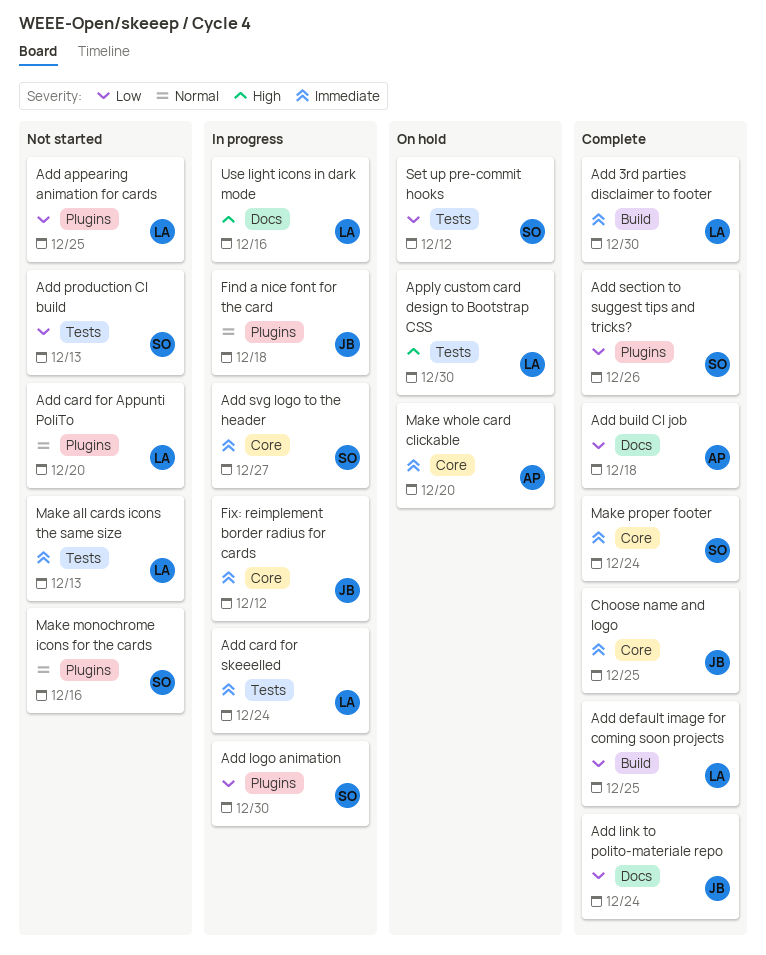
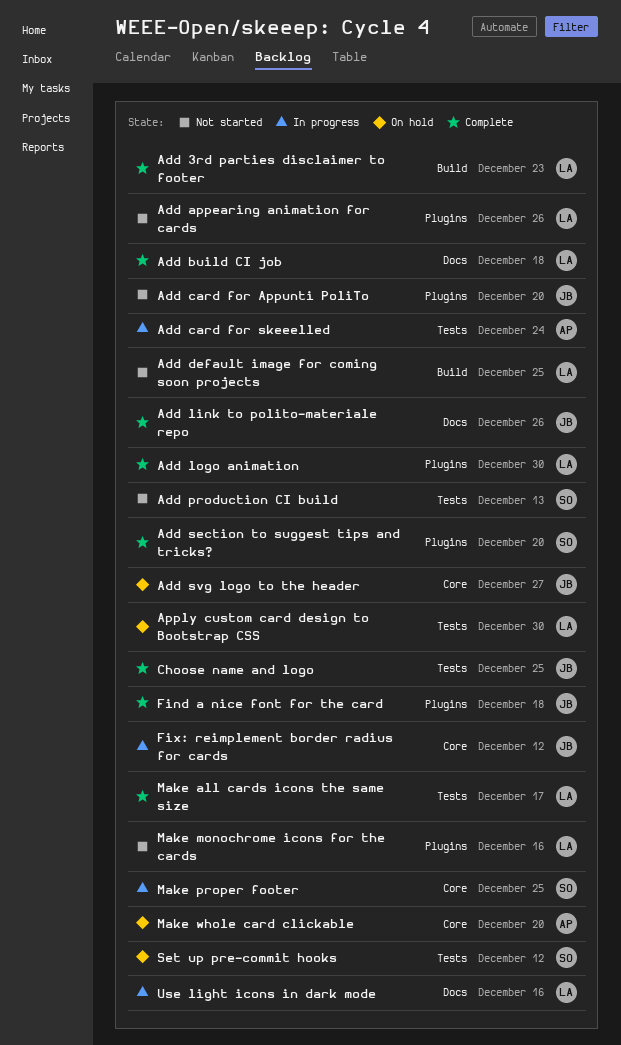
Add 3rd parties disclaimer to footer, due: Dec 30 -> Dec 23
Add appearing animation for cards, due: Dec 25 -> Dec 26
Add build CI job, owner: AP -> LA
Add card for Appunti PoliTo, owner: LA -> JB
Add card for skeeelled, owner: LA -> AP
Add default image for coming soon projects, status: Complete -> Not started
Add link to polito-materiale repo, due: Dec 24 -> Dec 26
Add logo animation, status: In progress -> Complete
Add logo animation, owner: SO -> LA
Add section to suggest tips and tricks?, due: Dec 26 -> Dec 20
Add svg logo to the header, status: In progress -> On hold
Add svg logo to the header, owner: SO -> JB
Choose name and logo, label: Core -> Tests
Find a nice font for the card, status: In progress -> Complete
Make all cards icons the same size, status: Not started -> Complete
Make all cards icons the same size, due: Dec 13 -> Dec 17
Make monochrome icons for the cards, owner: SO -> LA
Make proper footer, status: Complete -> In progress
Make proper footer, due: Dec 24 -> Dec 25

